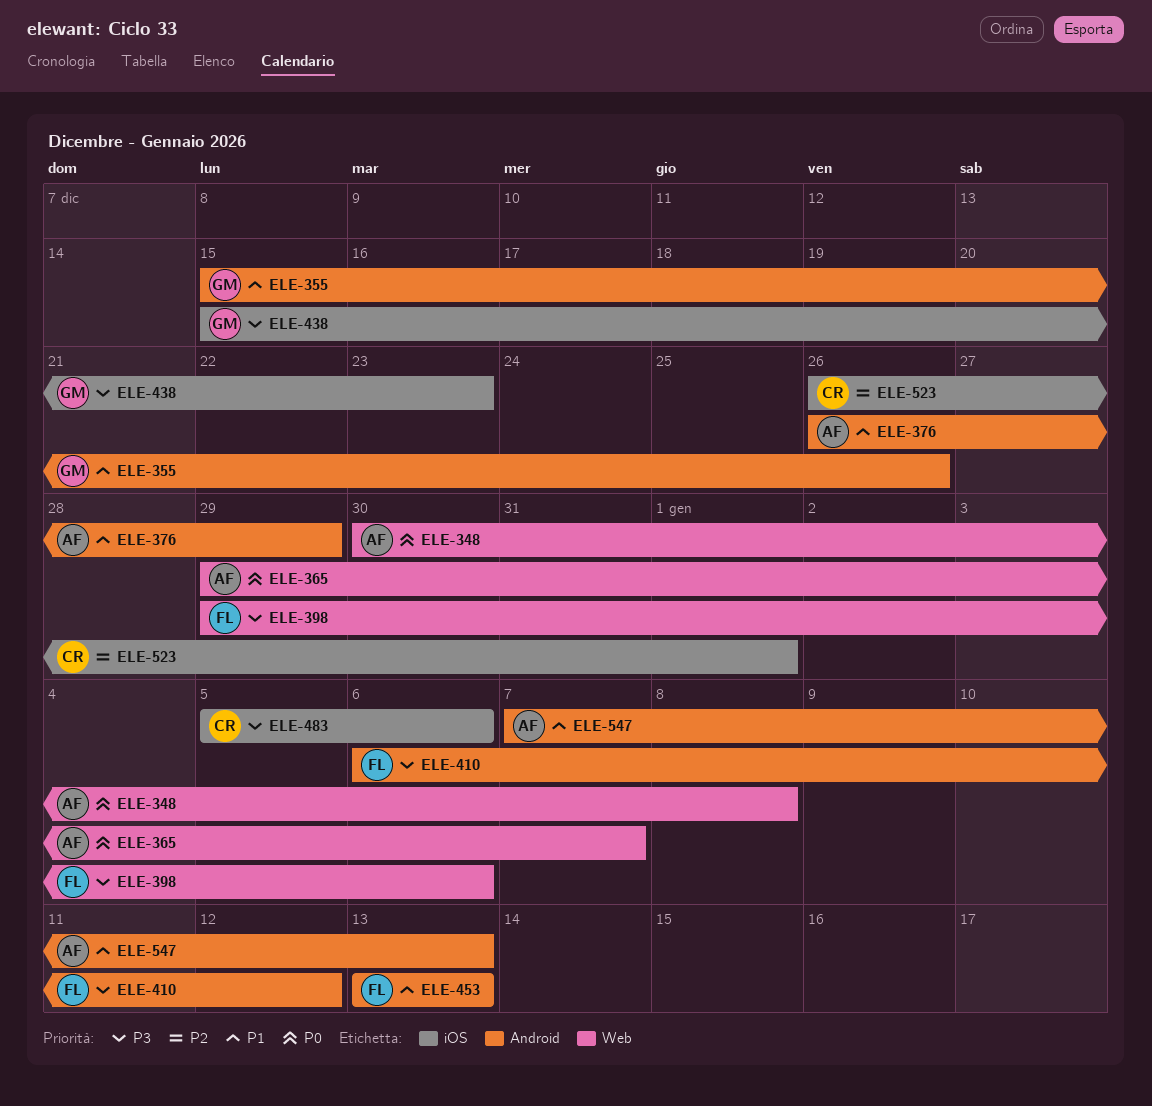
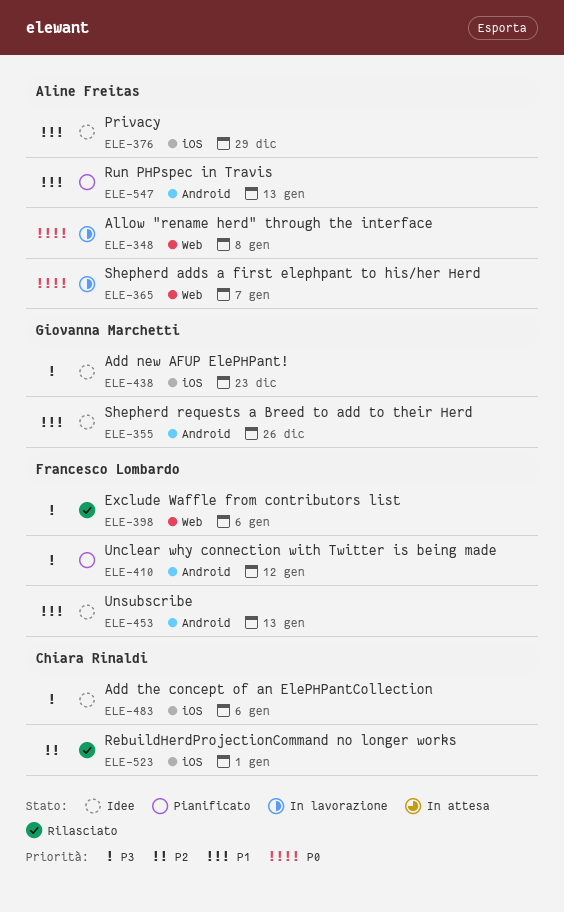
ELE-376, label: Android -> iOS

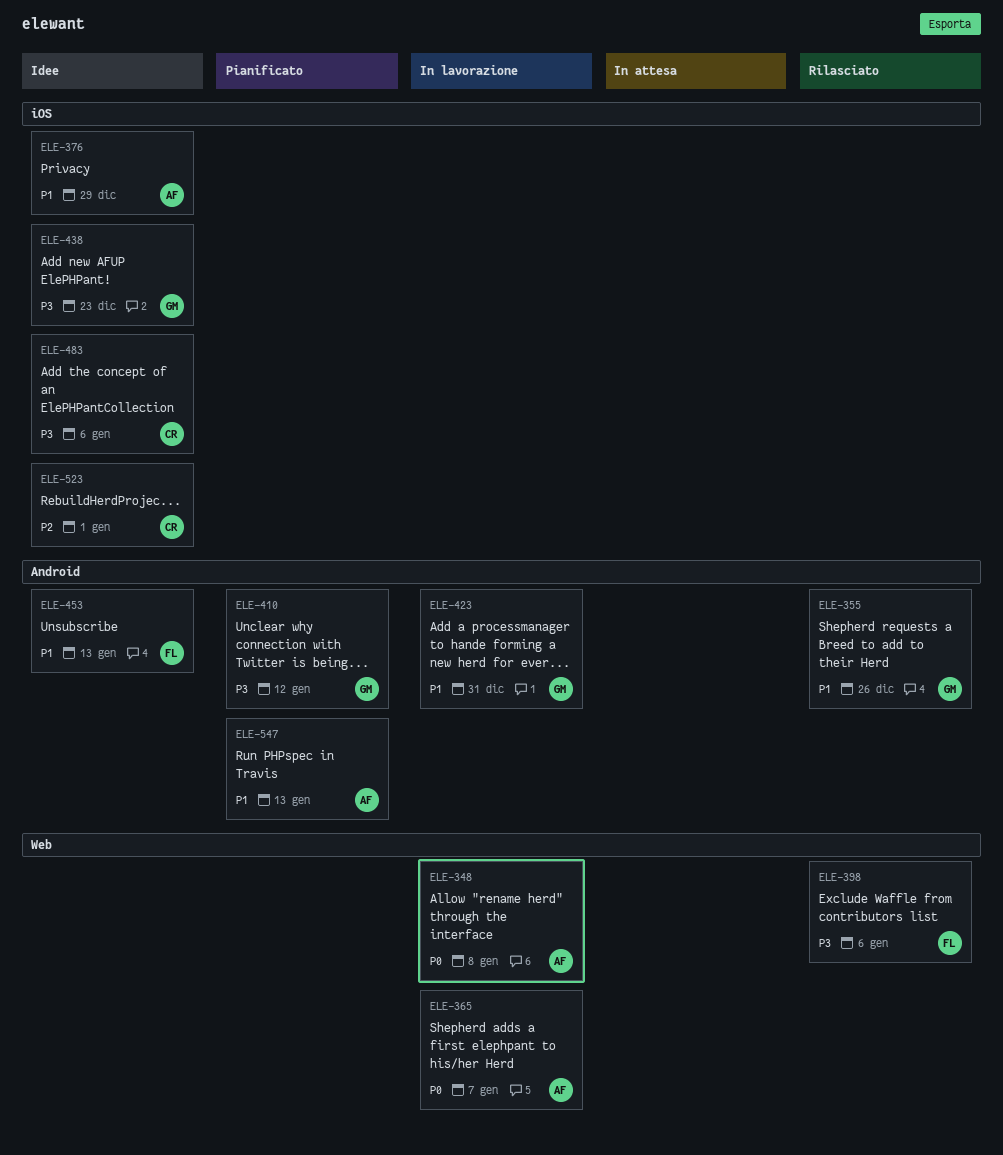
ELE-355, status: Idee -> Rilasciato
ELE-410, owner: Francesco Lombardo -> Giovanna Marchetti
ELE-423: none -> present
ELE-523, status: Rilasciato -> Idee

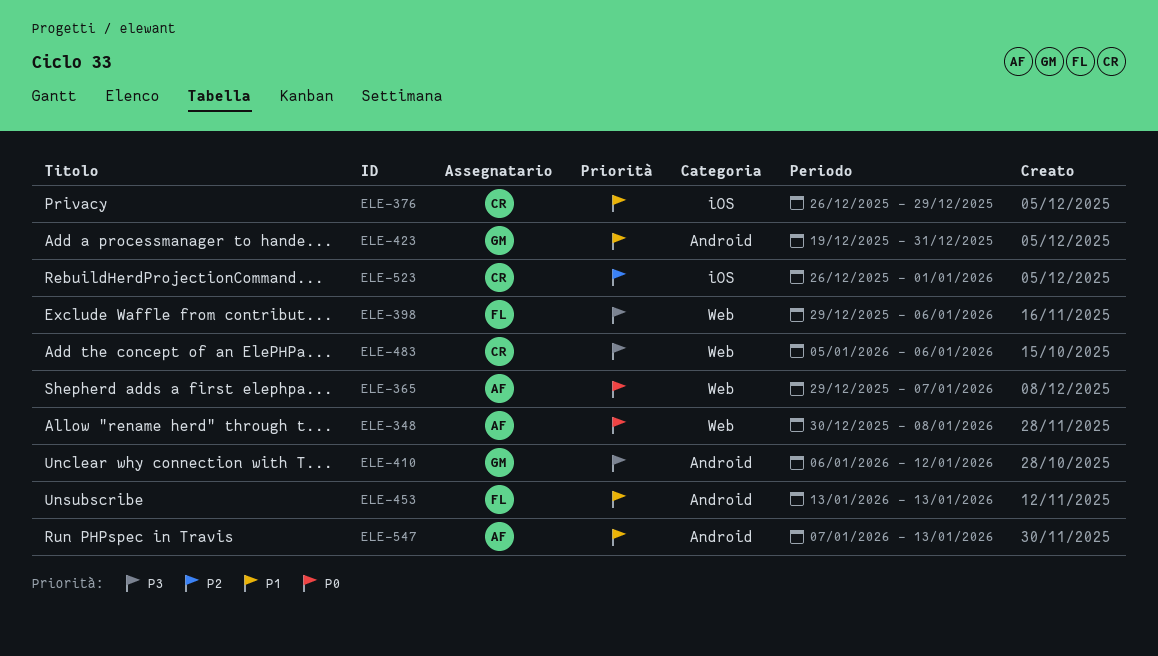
ELE-355: present -> none
ELE-376, owner: AF -> CR
ELE-438: present -> none
ELE-483, label: iOS -> Web

